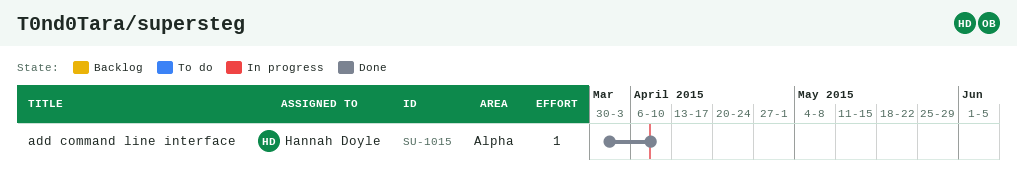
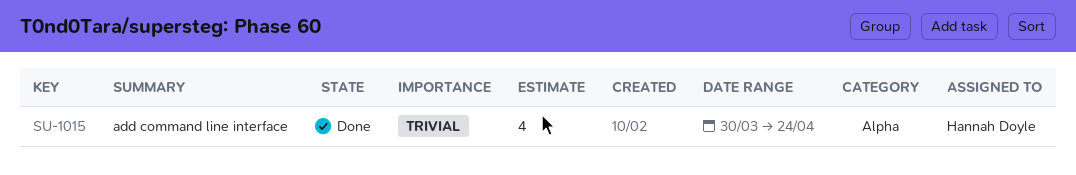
SU-1015, estimate: 1 -> 4
SU-1015, due: Apr 10 -> Apr 24

